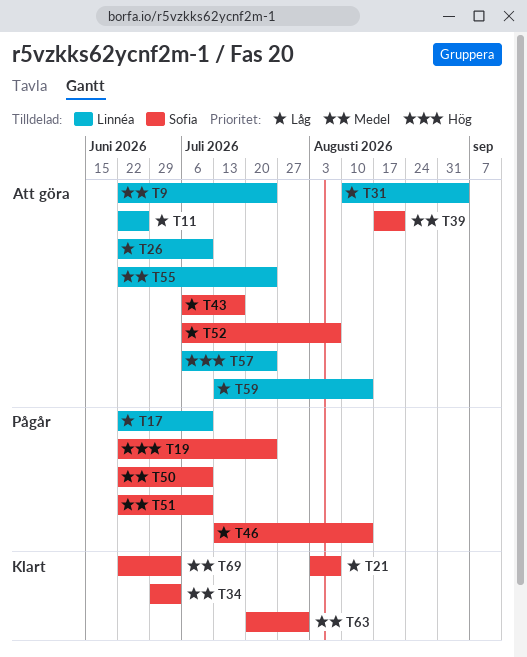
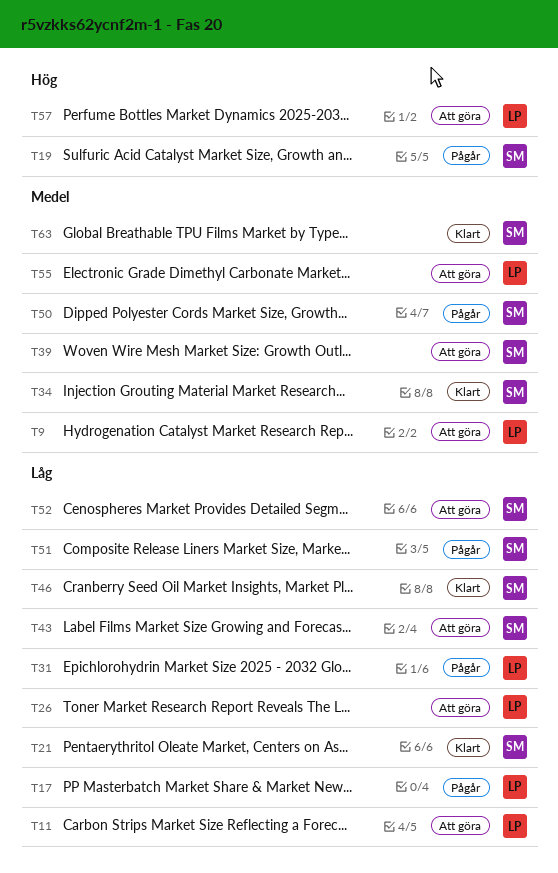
T31, status: Att göra -> Pågår
T46, status: Pågår -> Klart
T51, priority: Medel -> Låg
T59: present -> none
T69: present -> none

